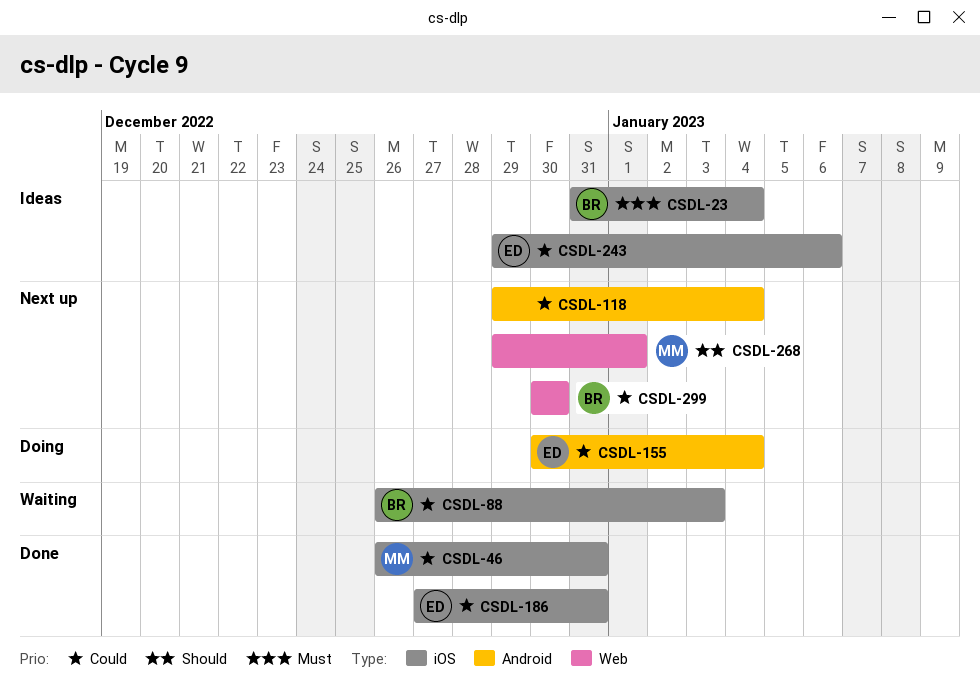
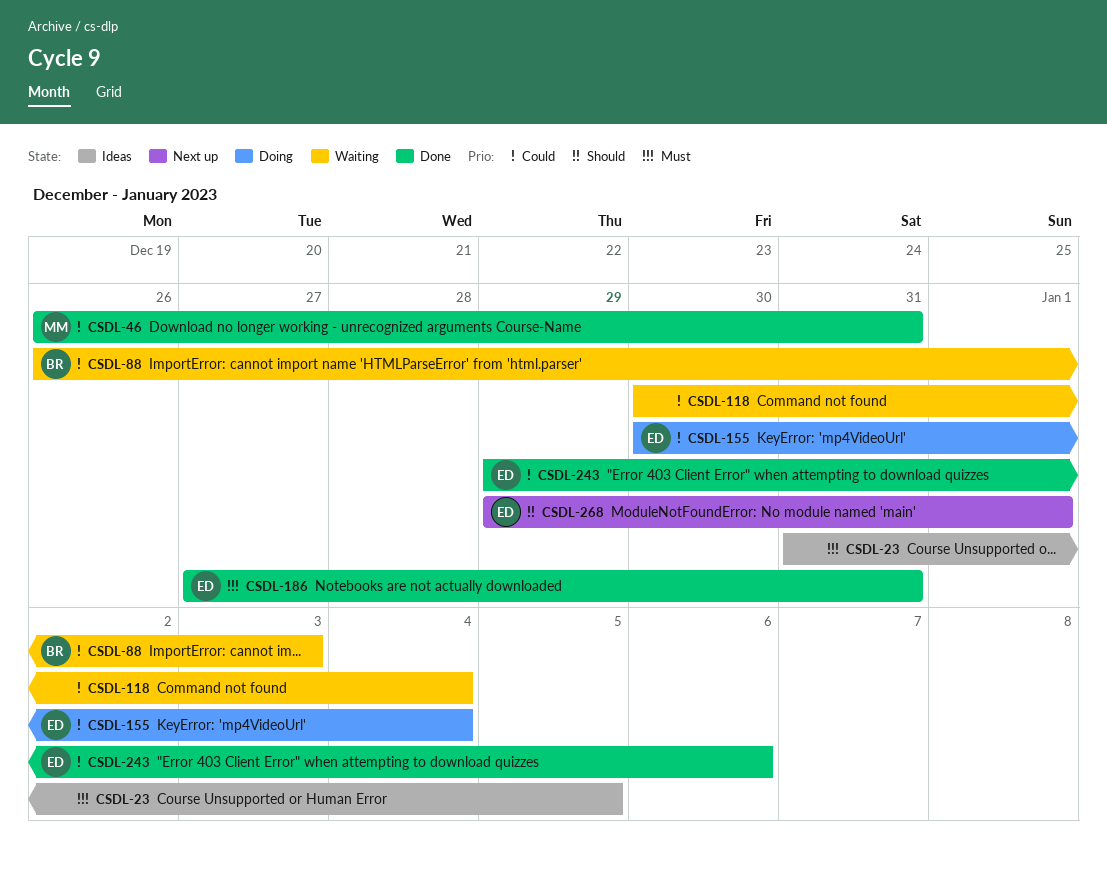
CSDL-23, owner: BR -> none
CSDL-23, due: Jan 4 -> Jan 5
CSDL-118, status: Next up -> Waiting
CSDL-118, start: Dec 29 -> Dec 30
CSDL-186, priority: Could -> Must
CSDL-243, status: Ideas -> Done
CSDL-268, owner: MM -> ED
CSDL-299: present -> none

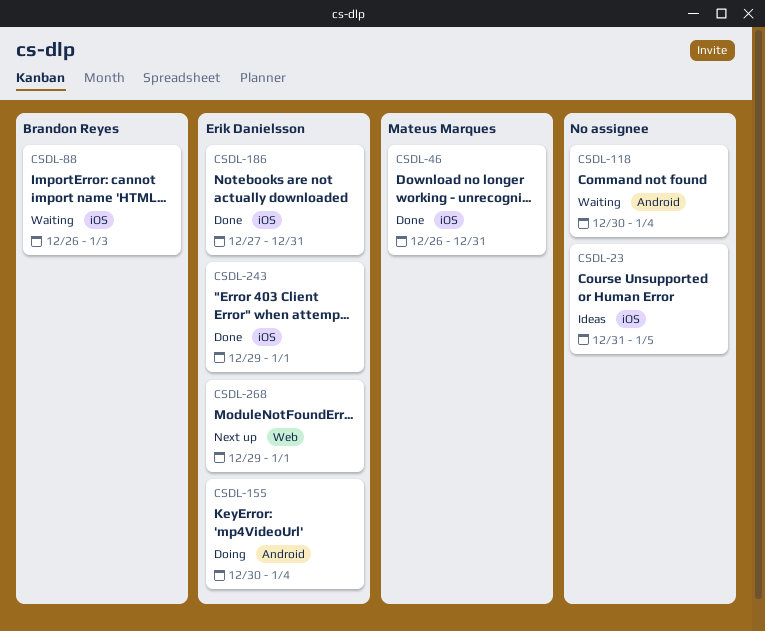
CSDL-243, due: Jan 6 -> Jan 1

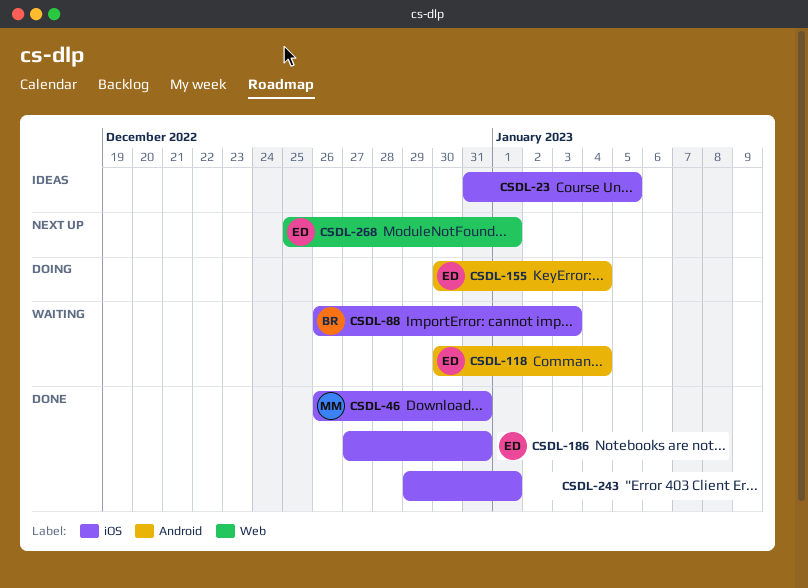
CSDL-118, owner: none -> Erik Danielsson
CSDL-243, owner: Erik Danielsson -> none
CSDL-268, start: Dec 29 -> Dec 25

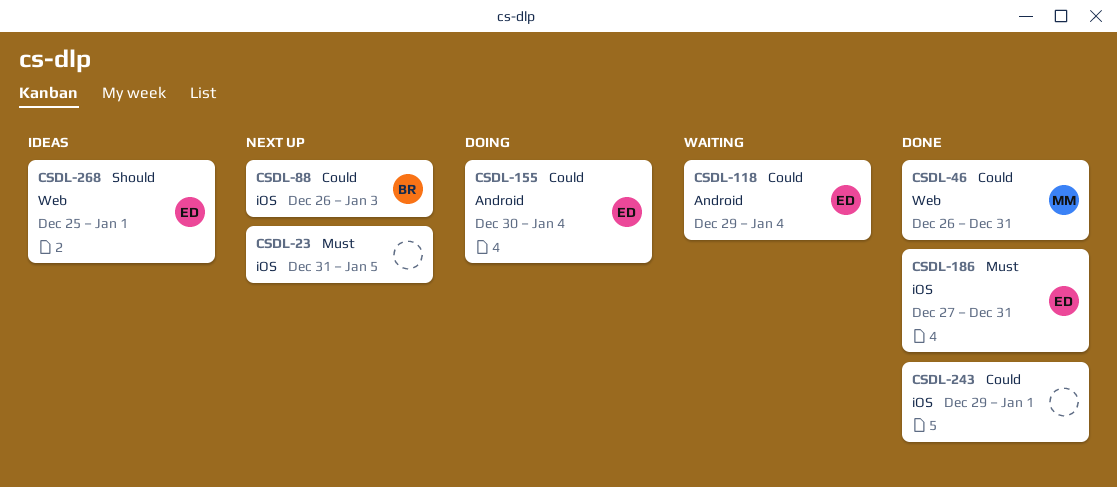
CSDL-23, status: Ideas -> Next up
CSDL-46, label: iOS -> Web
CSDL-88, status: Waiting -> Next up
CSDL-118, start: Dec 30 -> Dec 29
CSDL-268, status: Next up -> Ideas

